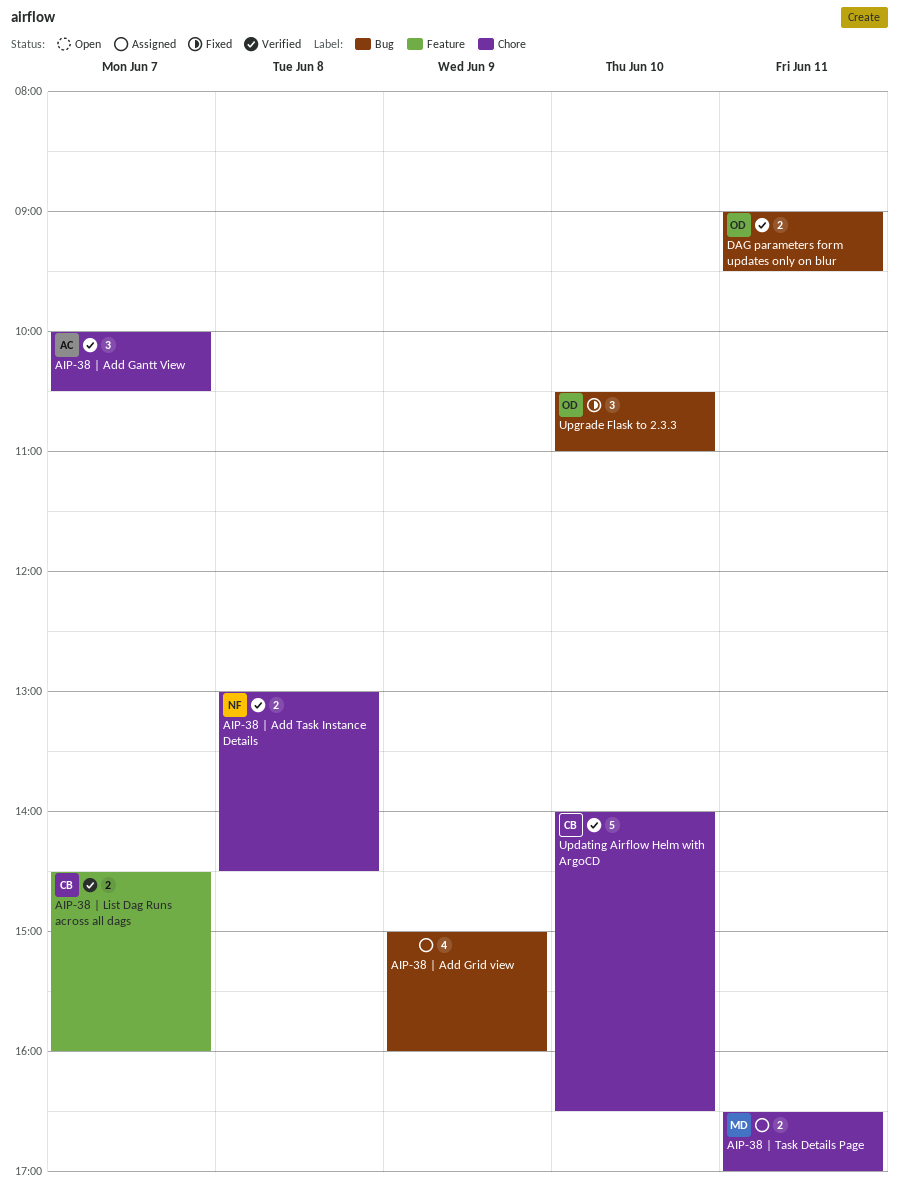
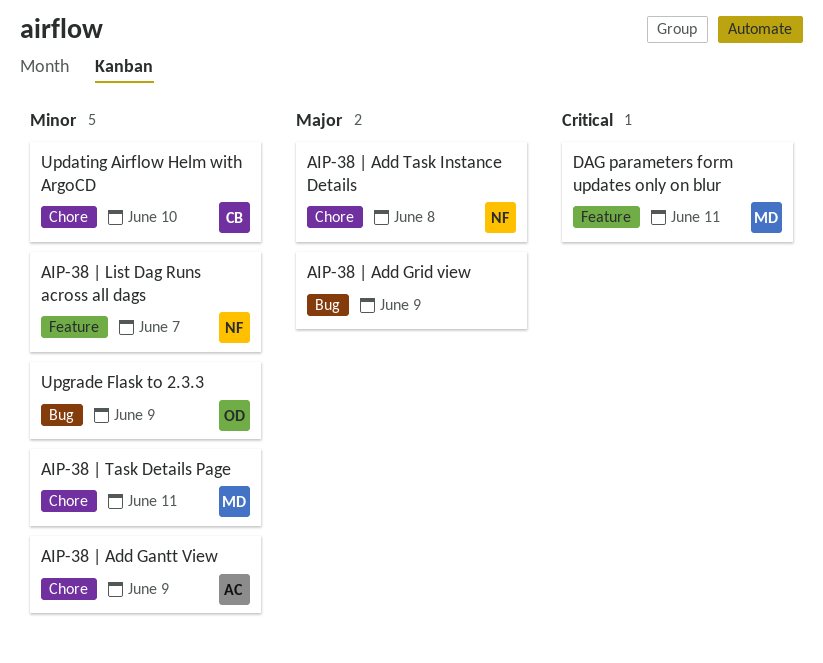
AIP-38 | Add Gantt View, day: Jun 7 -> Jun 9
AIP-38 | List Dag Runs across all dags, owner: CB -> NF
DAG parameters form updates only on blur, owner: OD -> MD
DAG parameters form updates only on blur, label: Bug -> Feature
Upgrade Flask to 2.3.3, day: Jun 10 -> Jun 9

